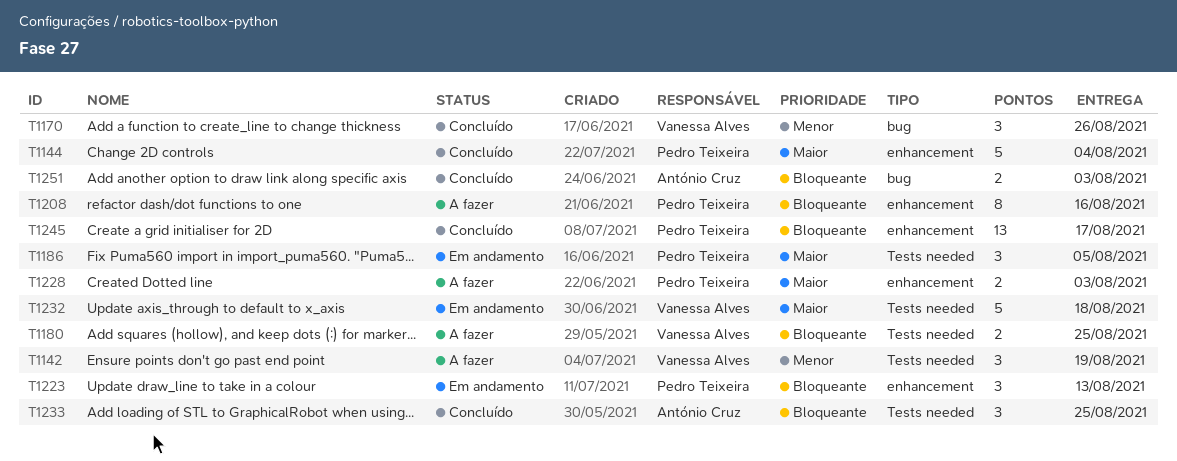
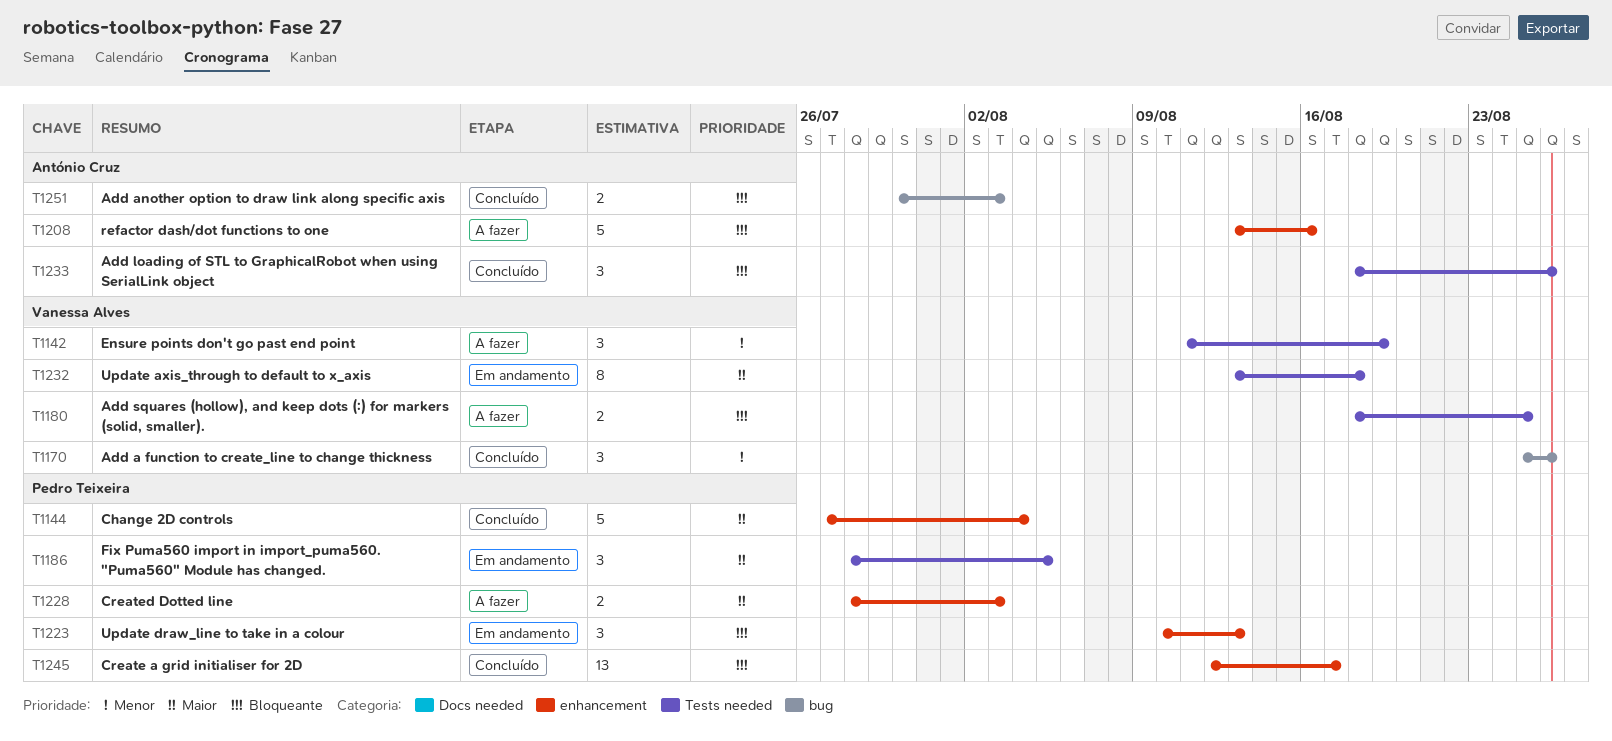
T1208, owner: Pedro Teixeira -> António Cruz
T1208, estimate: 8 -> 5
T1232, estimate: 5 -> 8
T1233, due: Aug 25 -> Aug 26

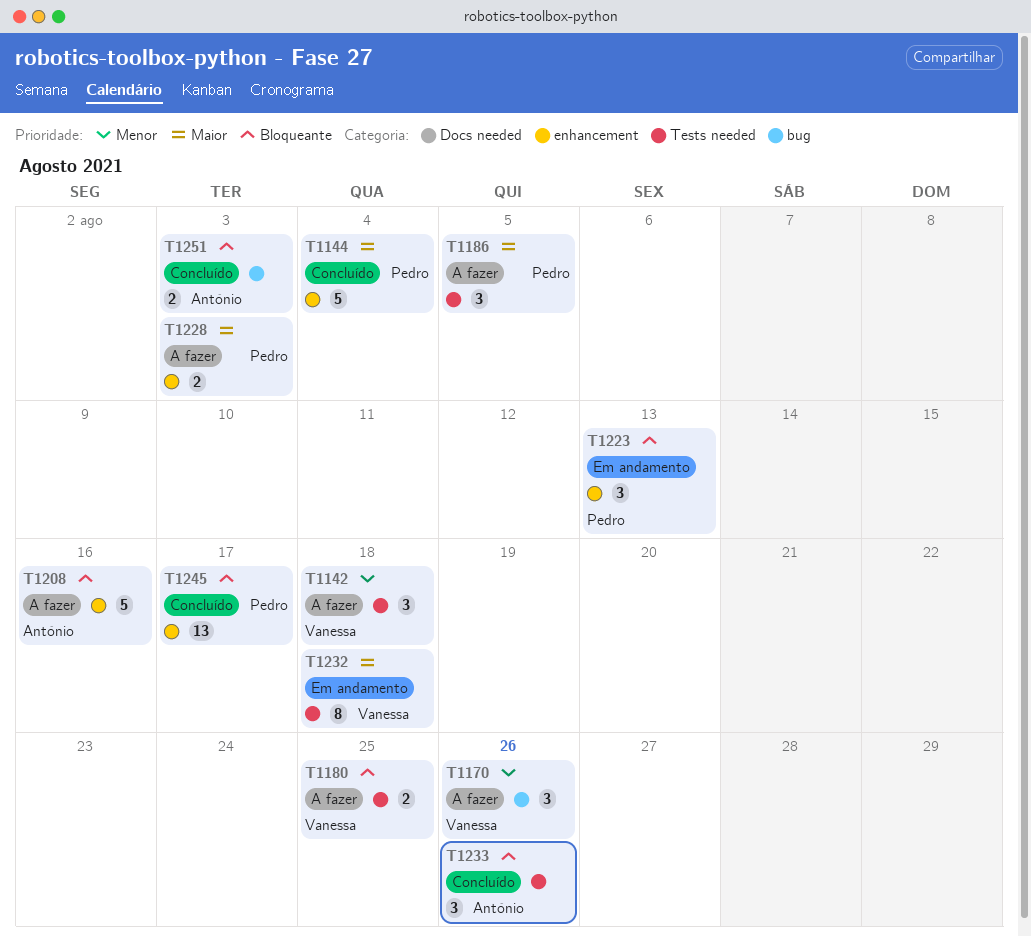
T1142, due: Aug 19 -> Aug 18
T1170, status: Concluído -> A fazer
T1186, status: Em andamento -> A fazer

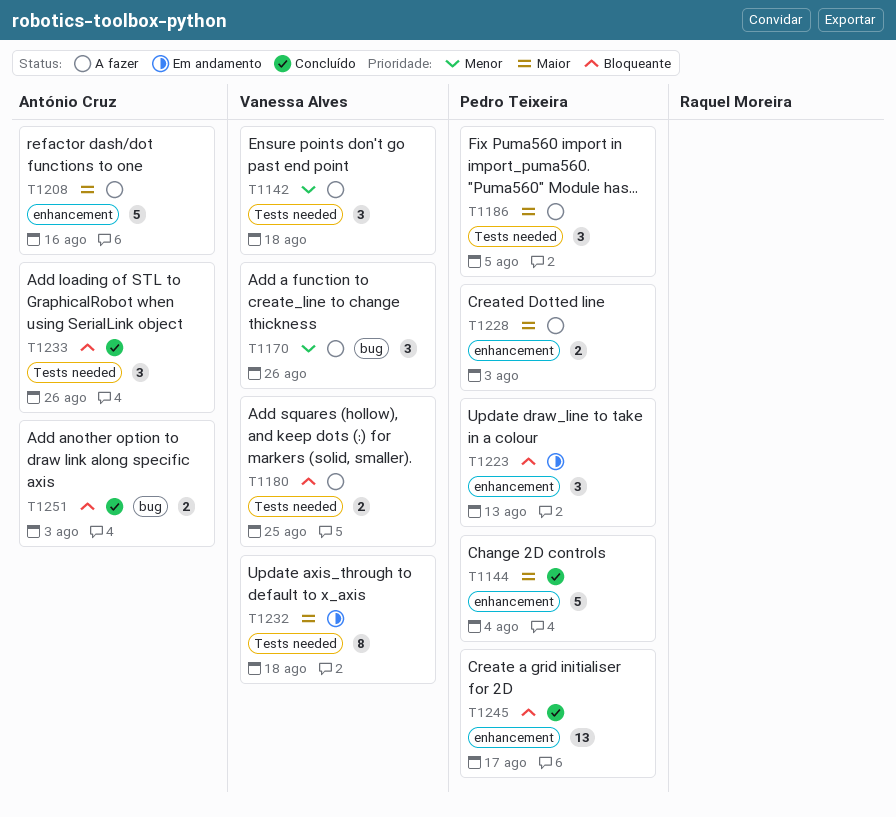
T1208, priority: Bloqueante -> Maior

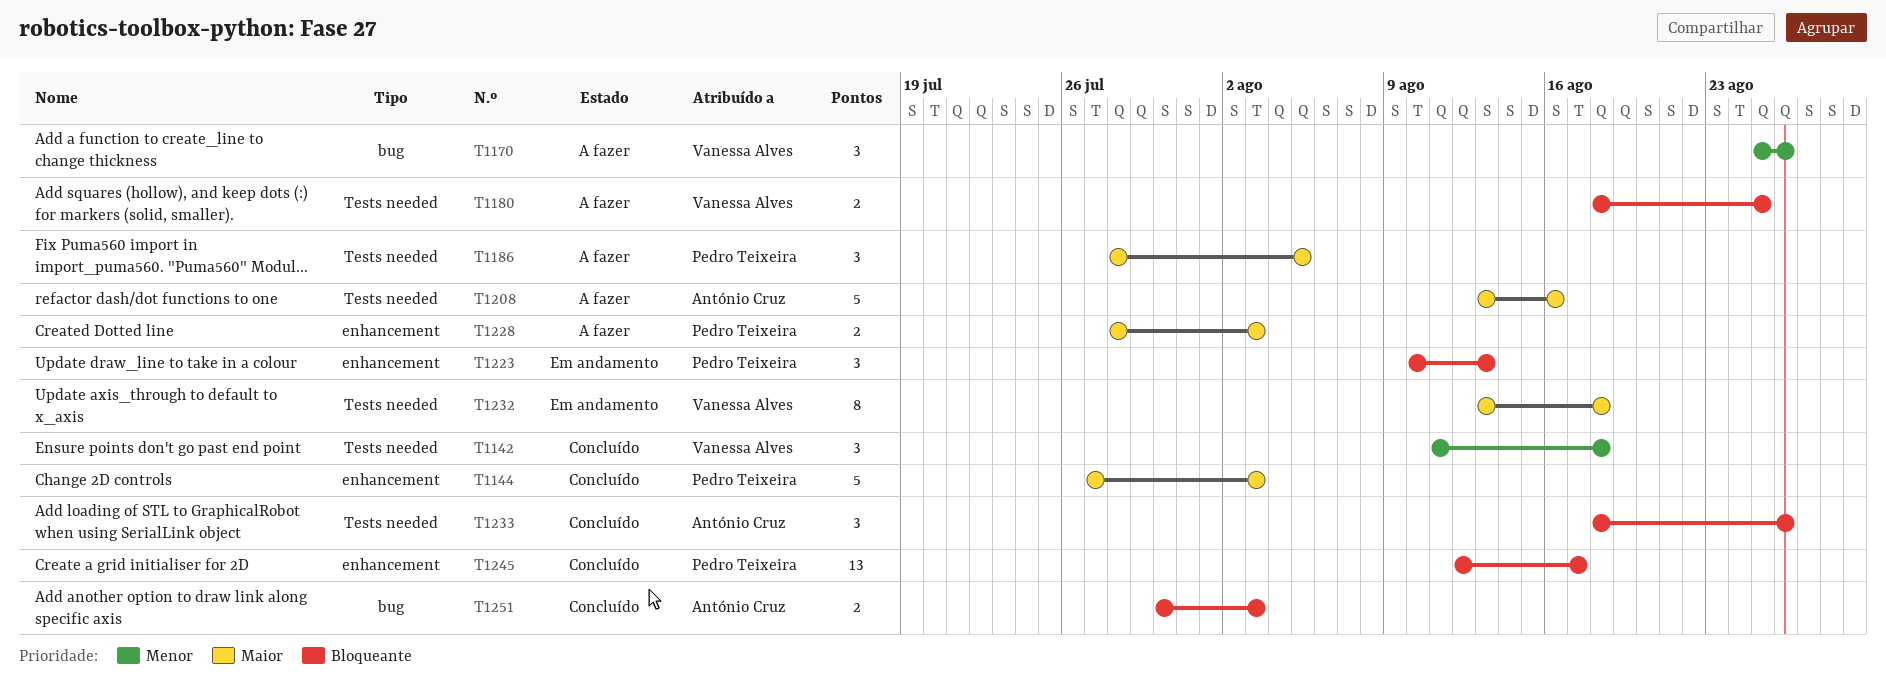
T1142, status: A fazer -> Concluído
T1144, due: Aug 4 -> Aug 3
T1208, label: enhancement -> Tests needed

